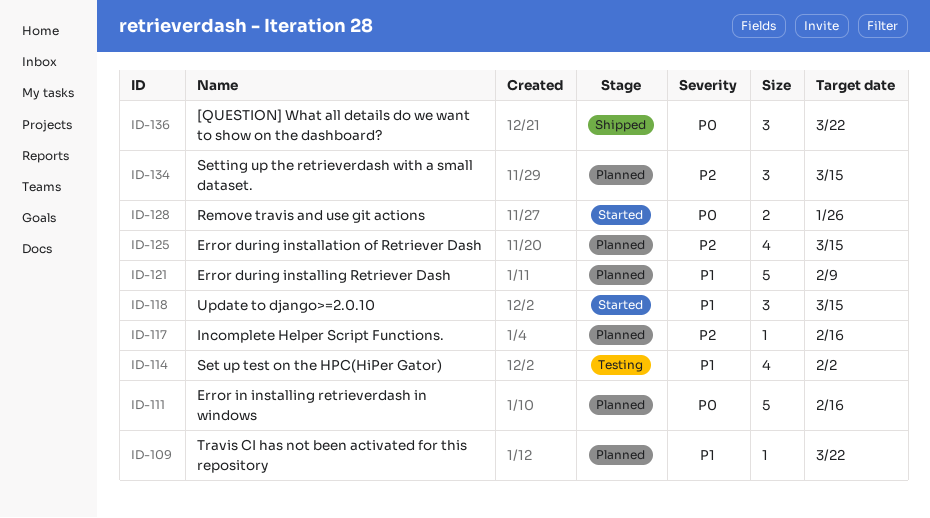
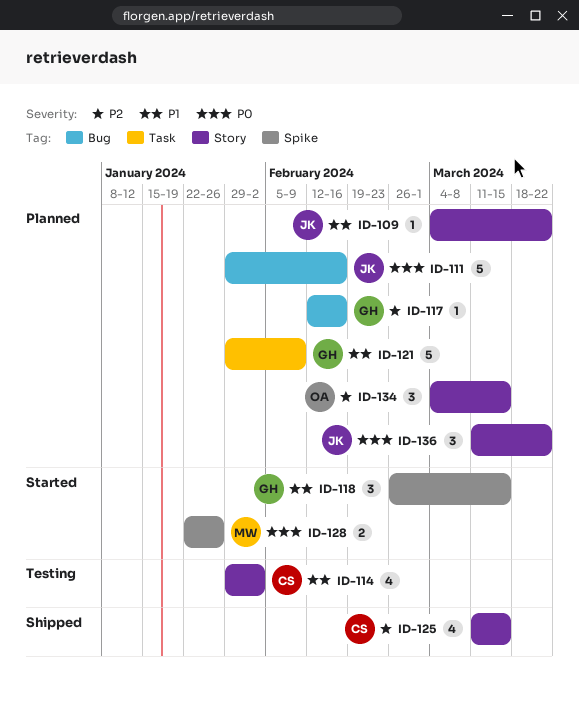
ID-125, status: Planned -> Shipped
ID-136, status: Shipped -> Planned

